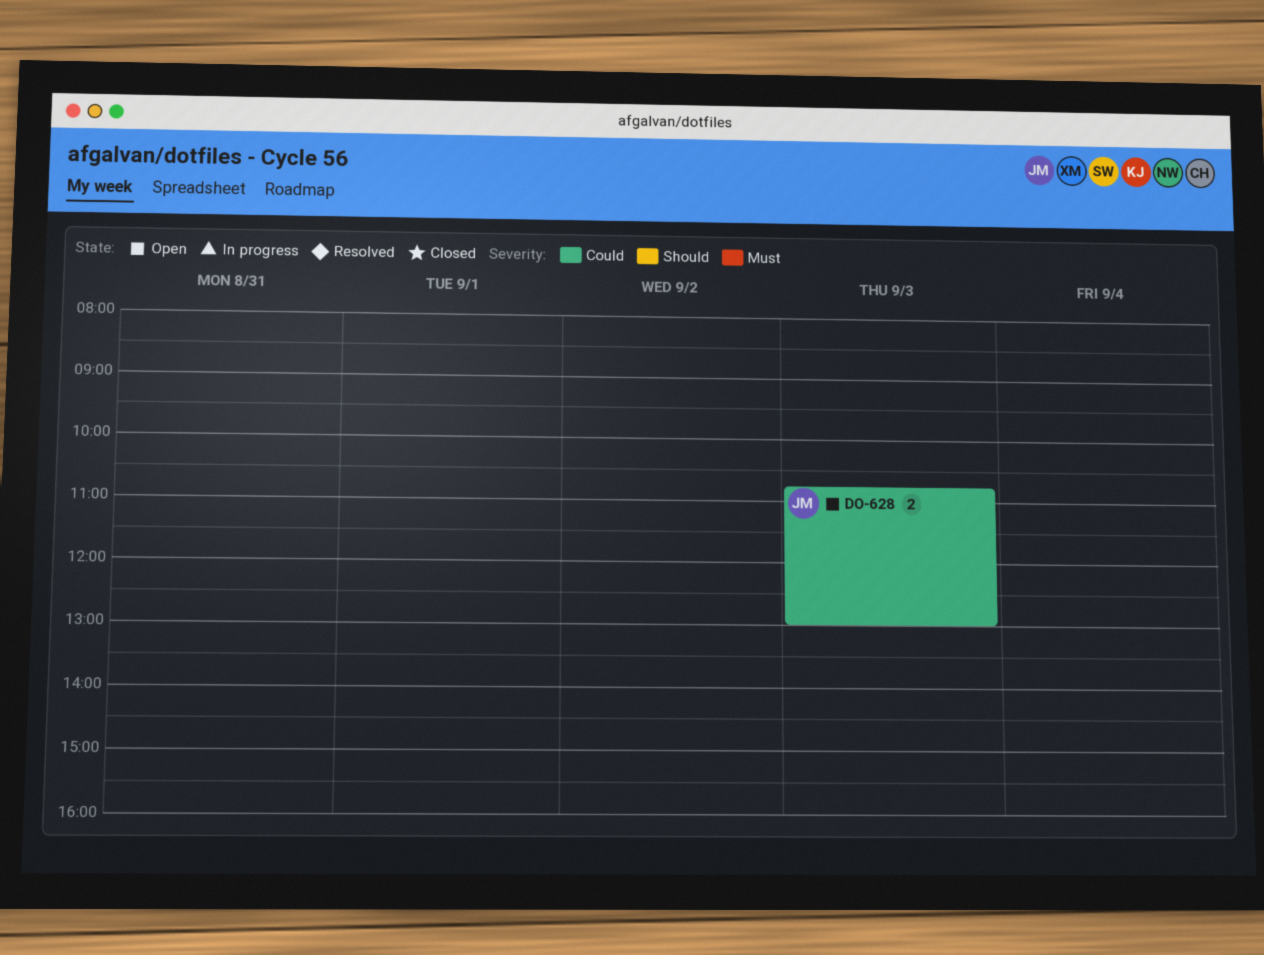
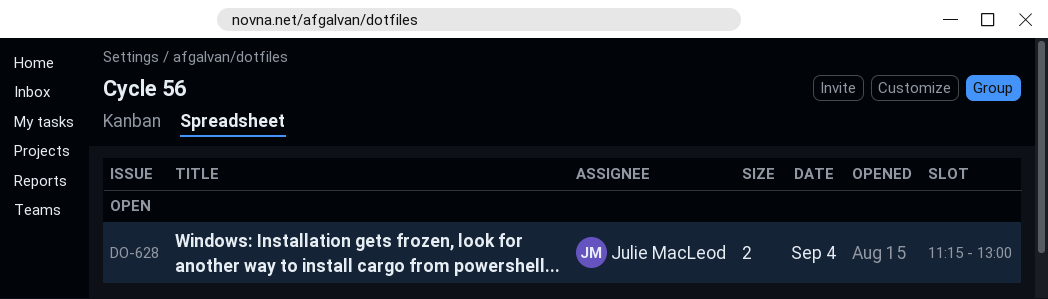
DO-628, day: Sep 3 -> Sep 4
DO-628, begins: 10:45 -> 11:15

